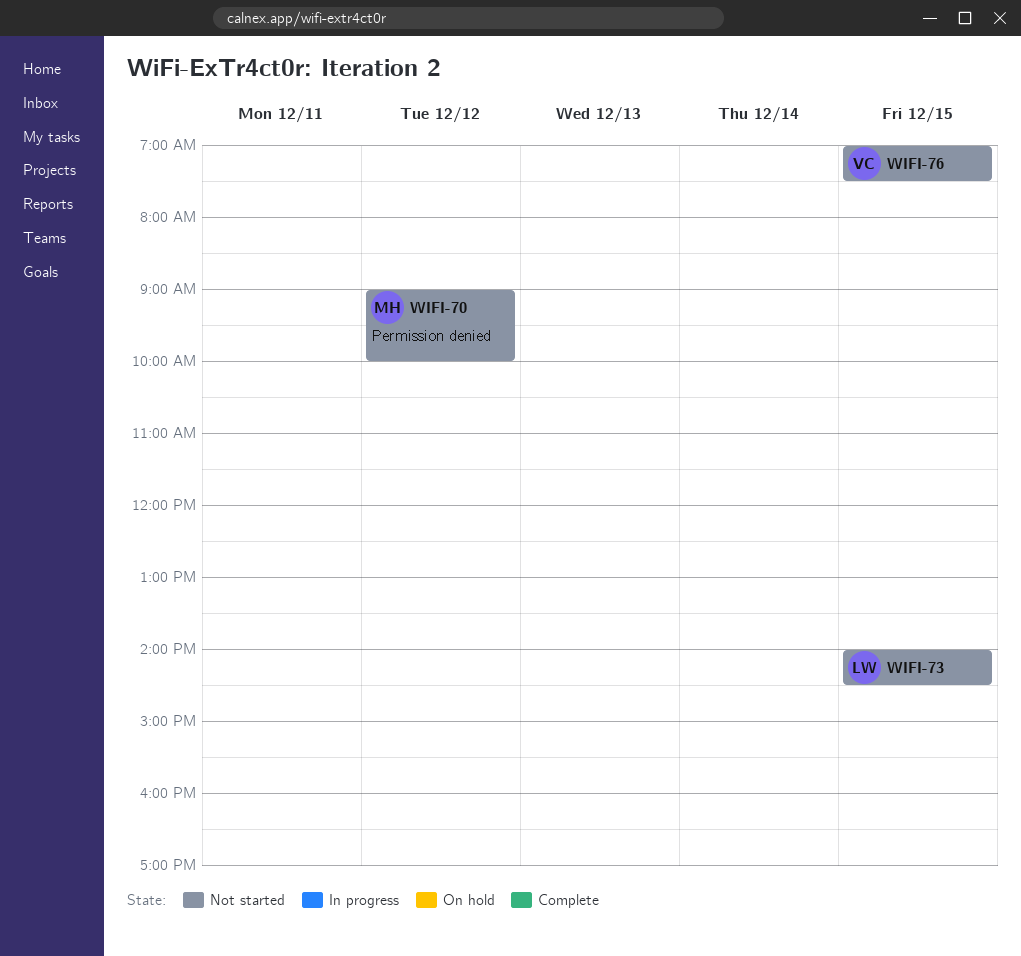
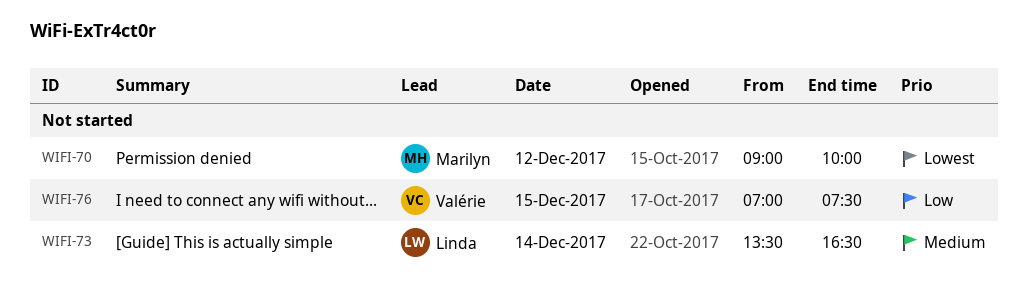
WIFI-73, day: Dec 15 -> Dec 14
WIFI-73, begins: 14:00 -> 13:30
WIFI-73, ends: 14:30 -> 16:30

